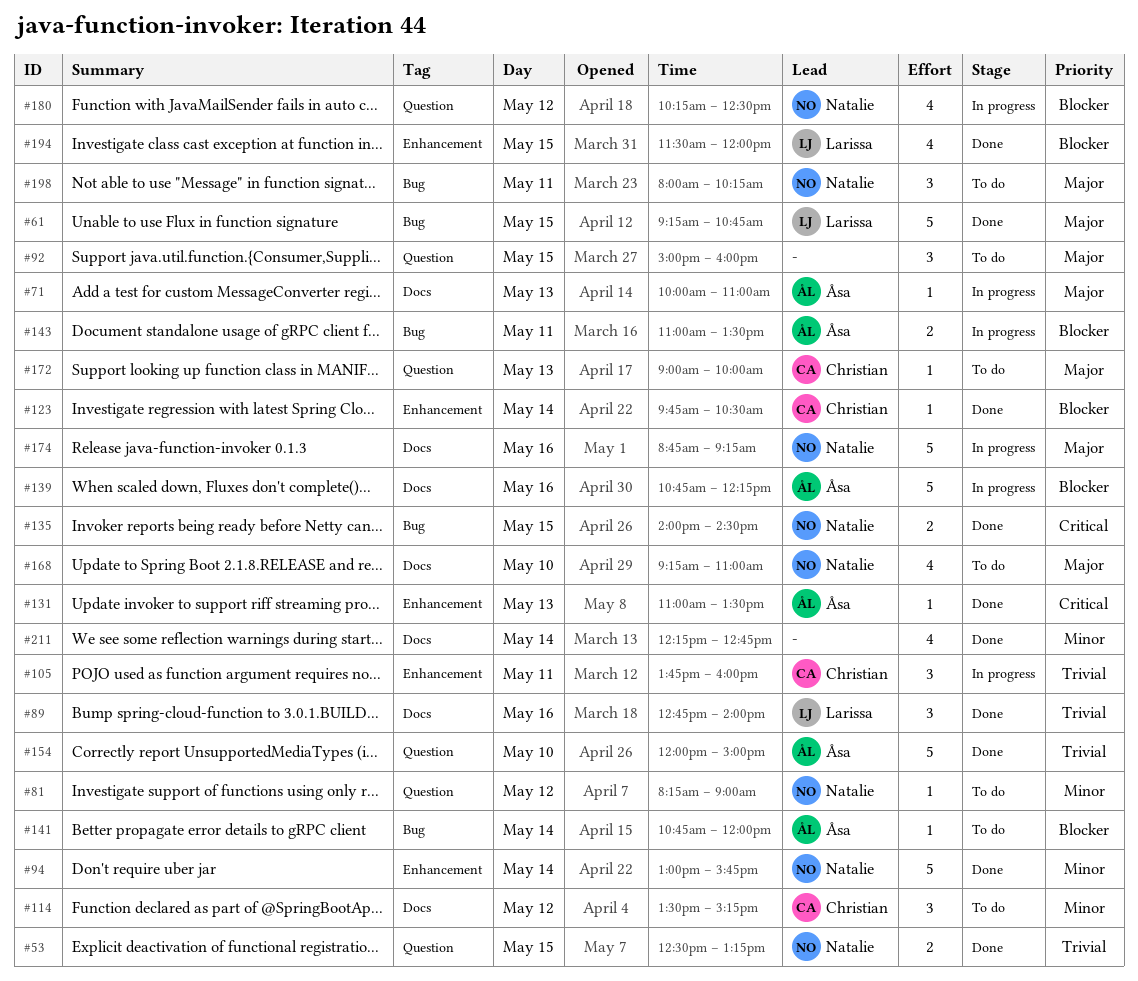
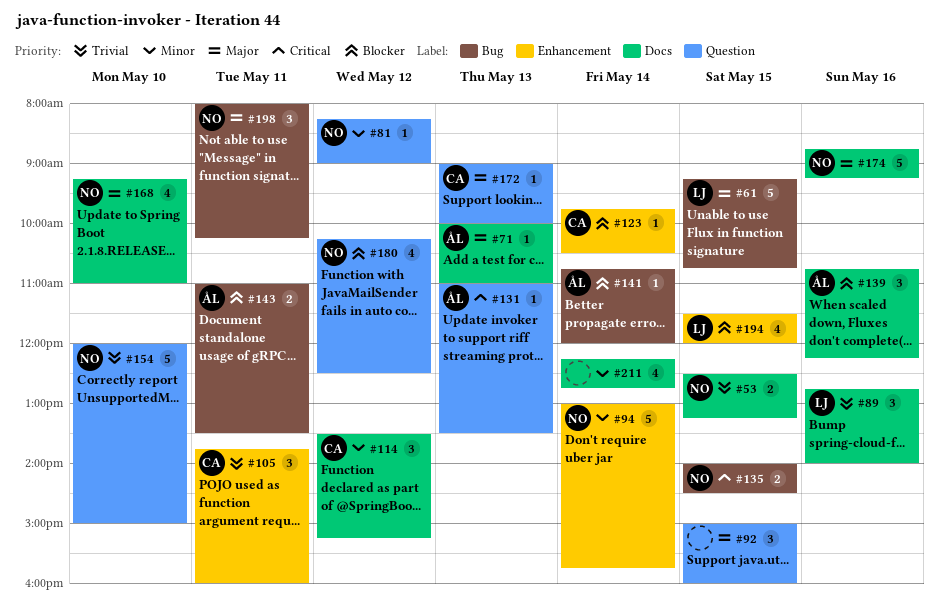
#53, label: Question -> Docs
#131, label: Enhancement -> Question
#139, estimate: 5 -> 3
#154, owner: Åsa -> Natalie

